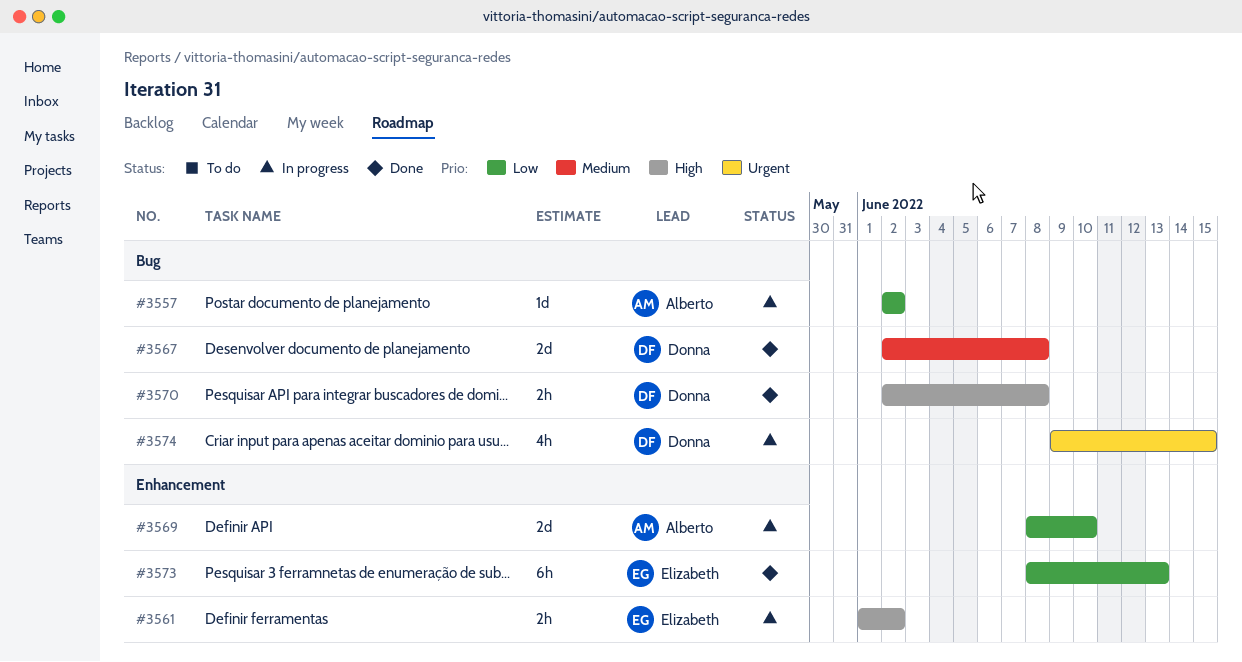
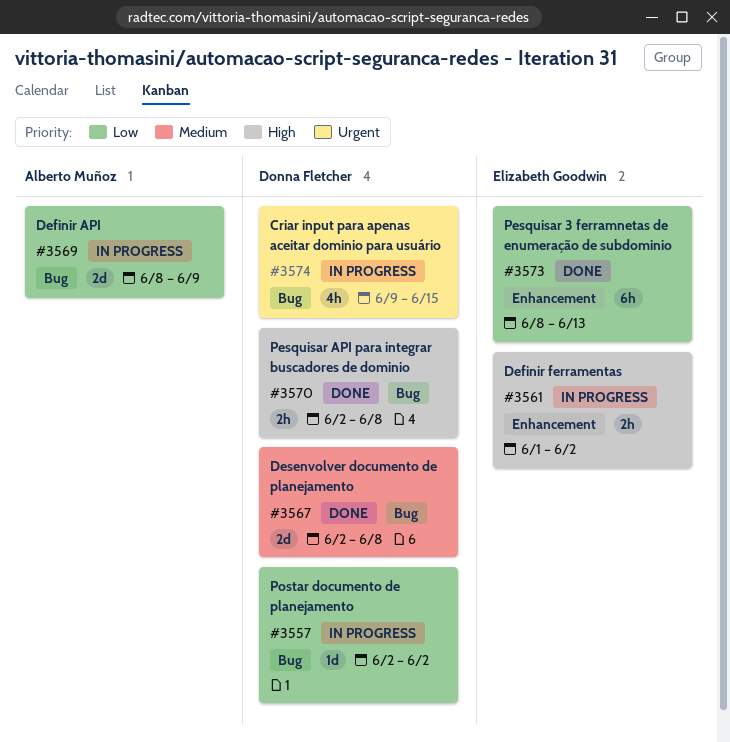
#3557, owner: Alberto Muñoz -> Donna Fletcher
#3569, label: Enhancement -> Bug
#3569, due: Jun 10 -> Jun 9

